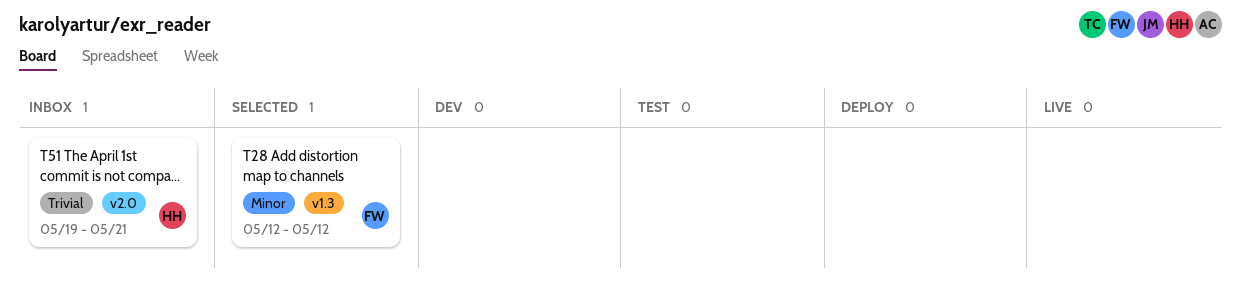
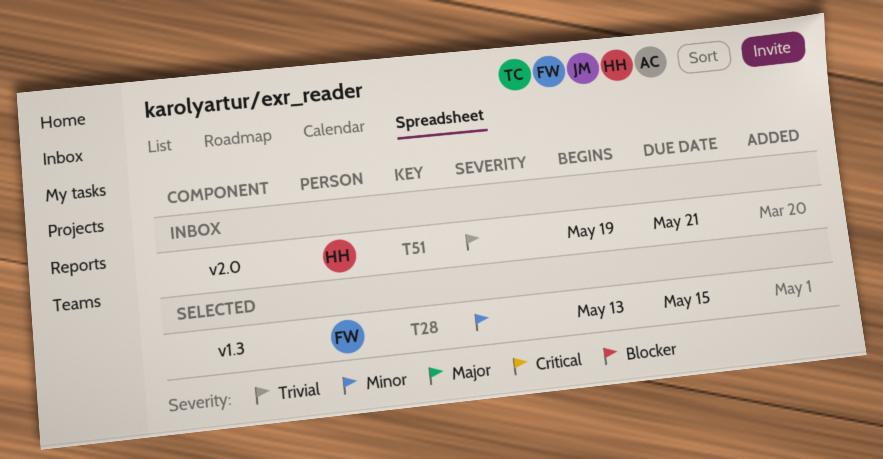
T28, start: May 12 -> May 13
T28, due: May 12 -> May 15

